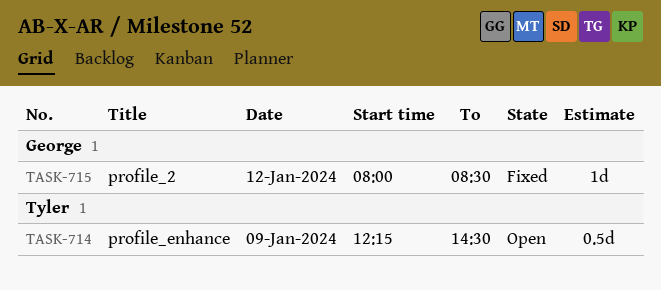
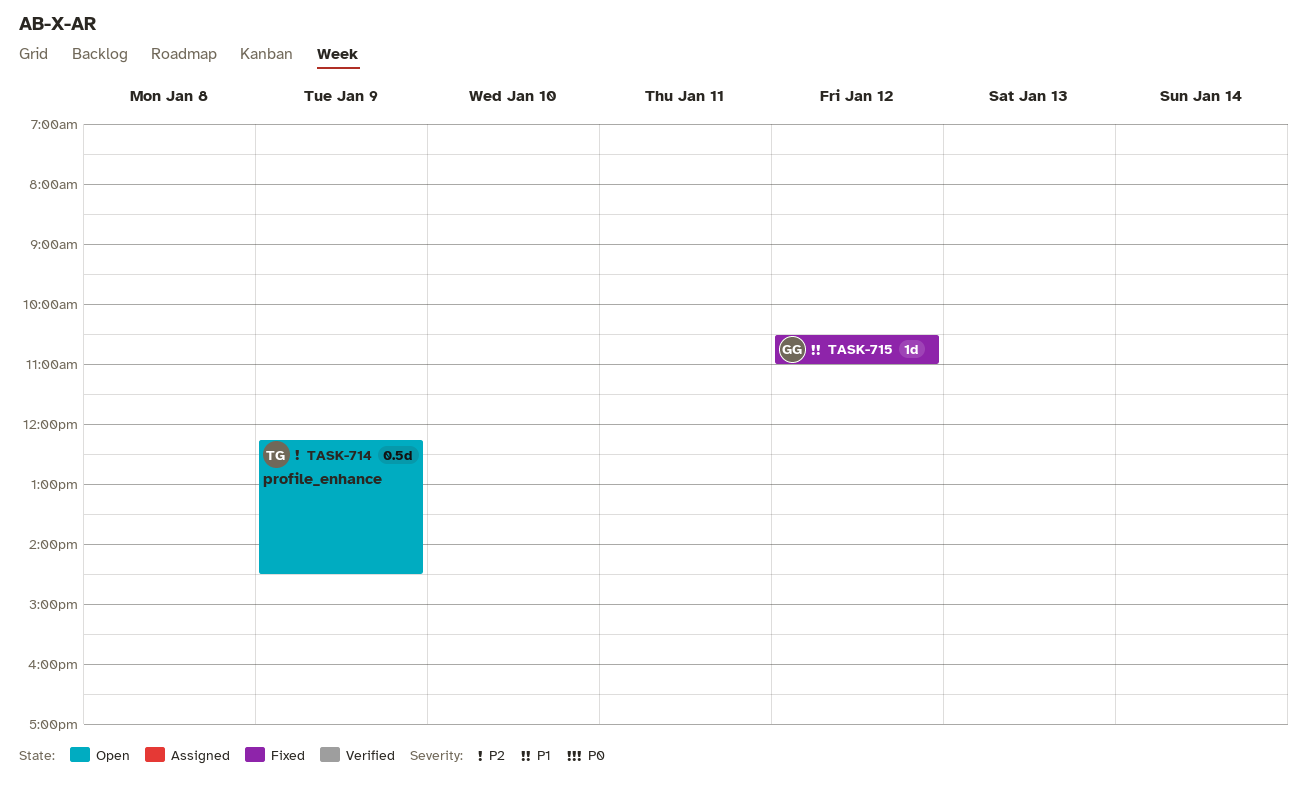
TASK-715, begins: 08:00 -> 10:30
TASK-715, ends: 08:30 -> 11:00

